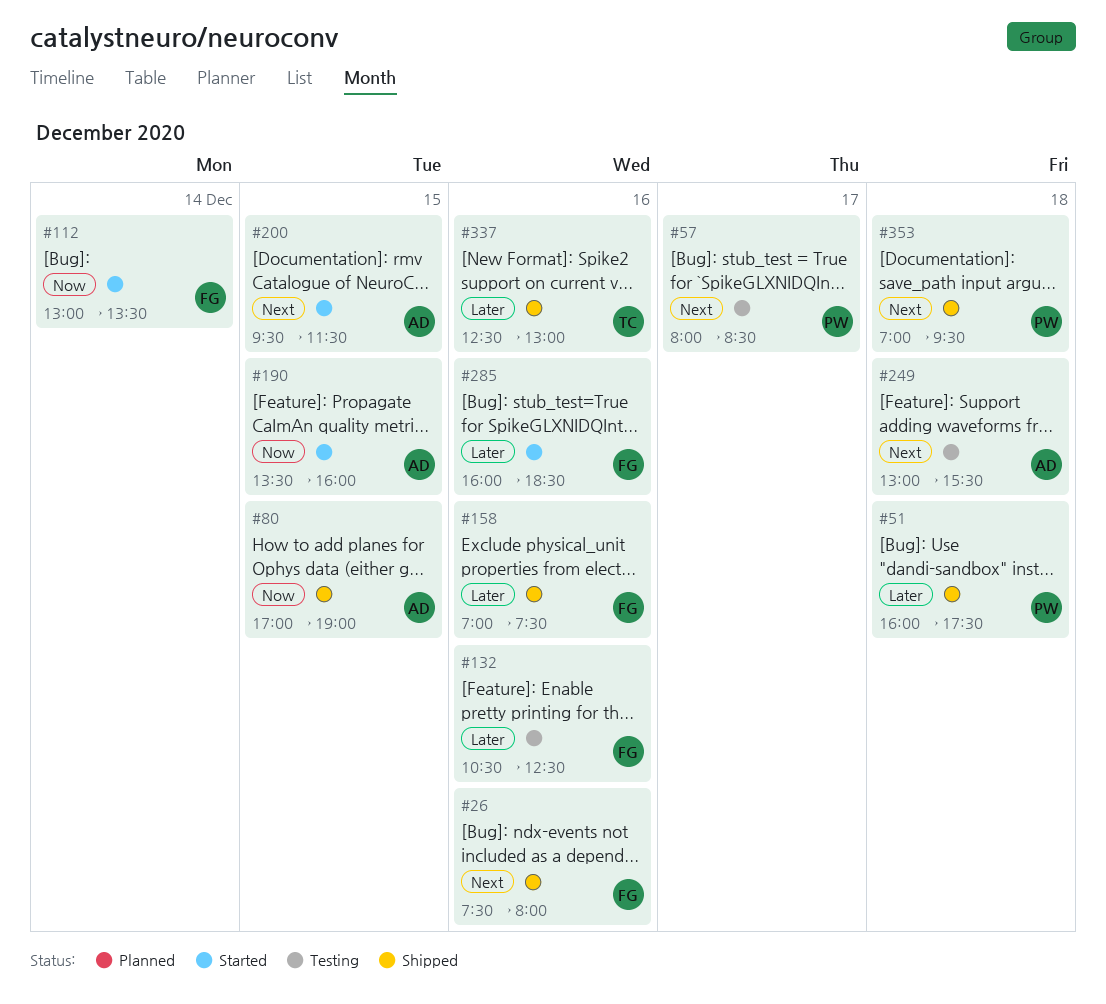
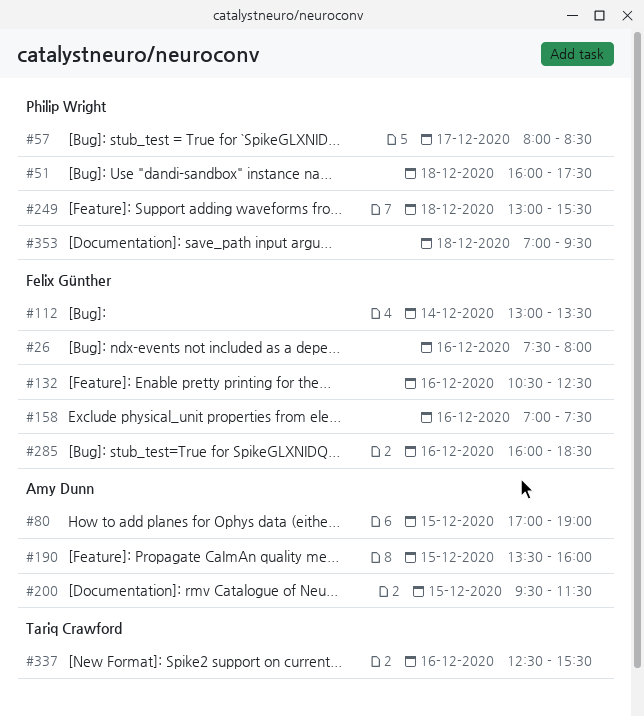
#249, owner: Amy Dunn -> Philip Wright
#337, ends: 13:00 -> 15:30

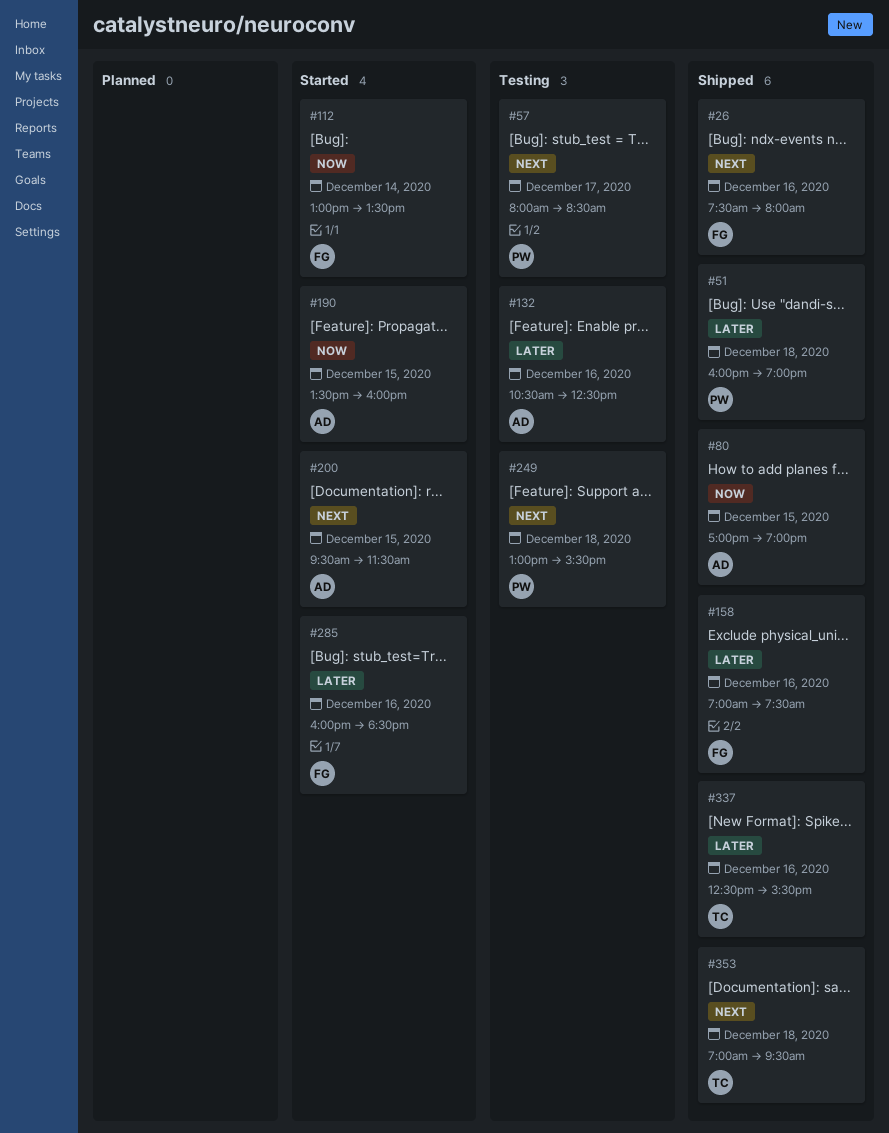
#51, ends: 17:30 -> 19:00
#132, owner: Felix Günther -> Amy Dunn
#353, owner: Philip Wright -> Tariq Crawford

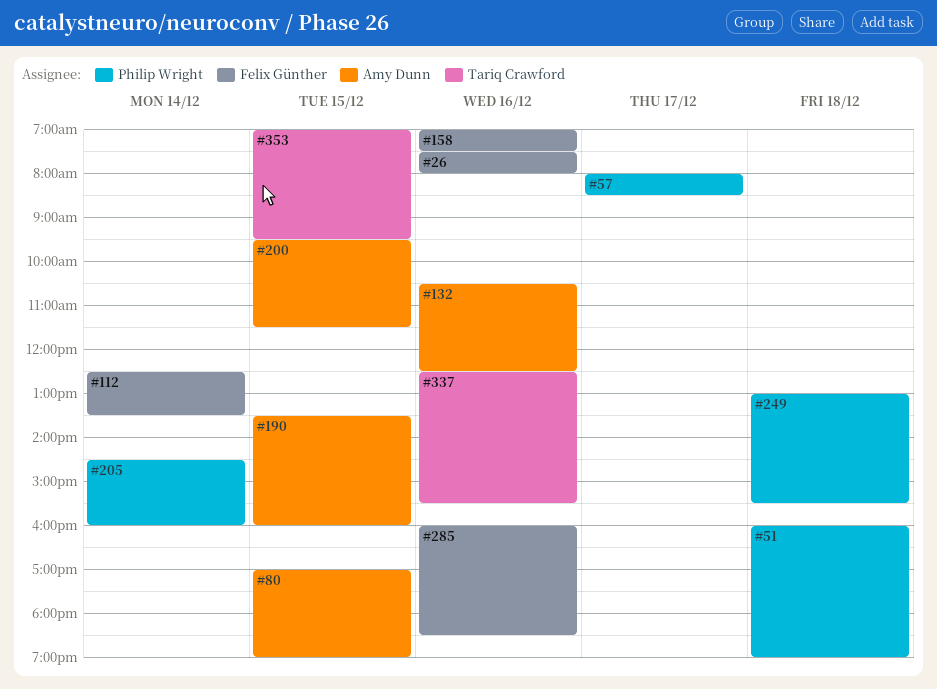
#112, begins: 13:00 -> 12:30
#205: none -> present
#353, day: Dec 18 -> Dec 15

